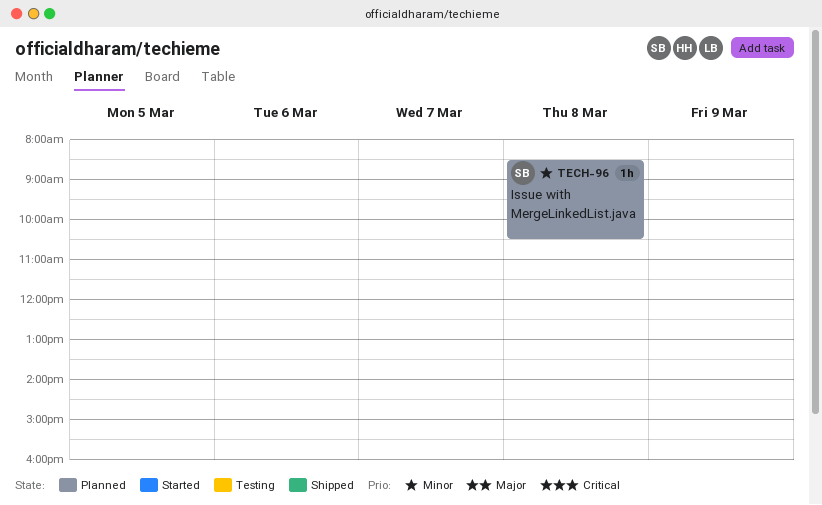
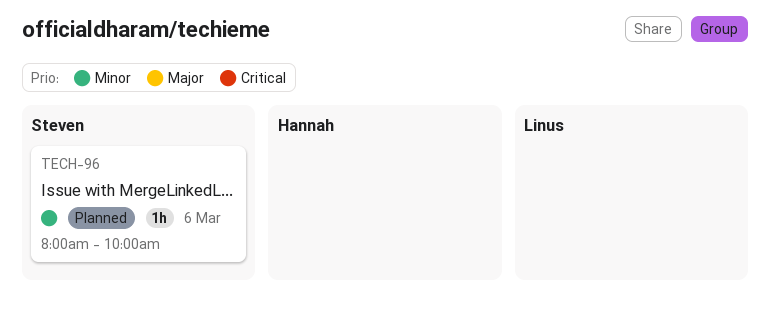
TECH-96, day: Mar 8 -> Mar 6
TECH-96, begins: 08:30 -> 08:00
TECH-96, ends: 10:30 -> 10:00

